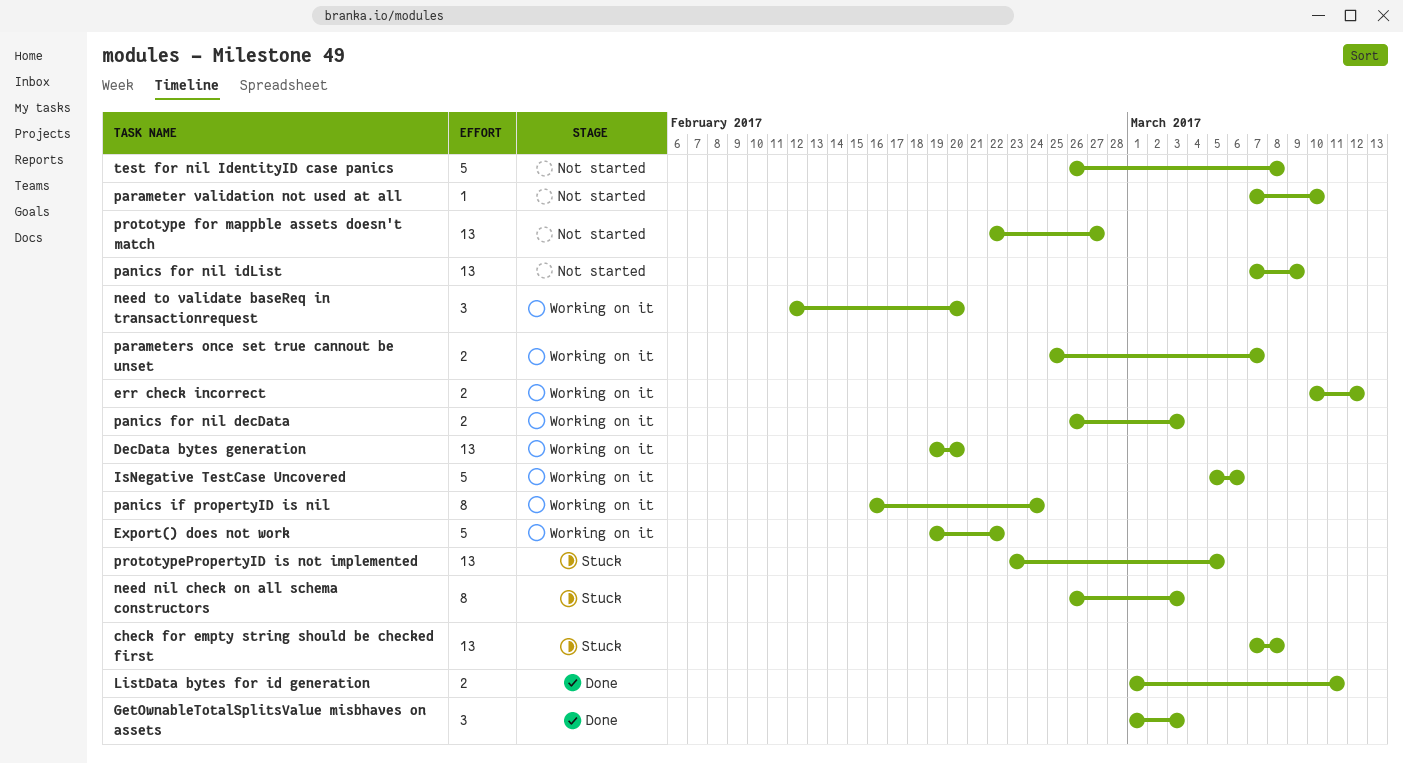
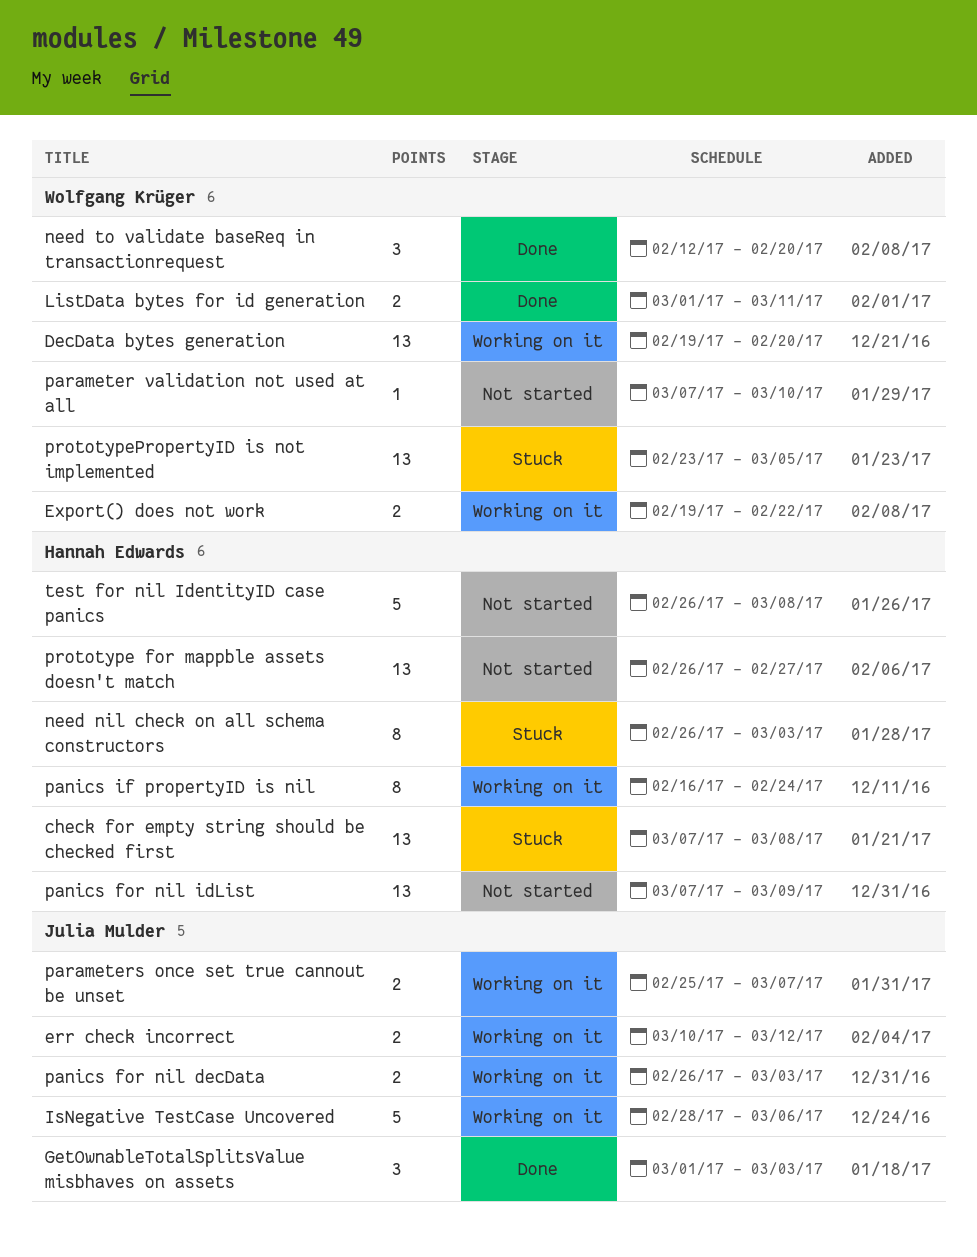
Export() does not work, estimate: 5 -> 2
IsNegative TestCase Uncovered, start: Mar 5 -> Feb 28
need to validate baseReq in transactionrequest, status: Working on it -> Done
prototype for mappble assets doesn't match, start: Feb 22 -> Feb 26

